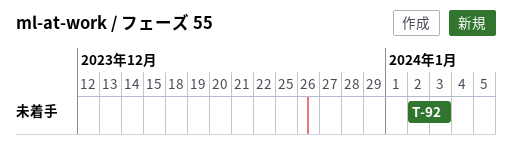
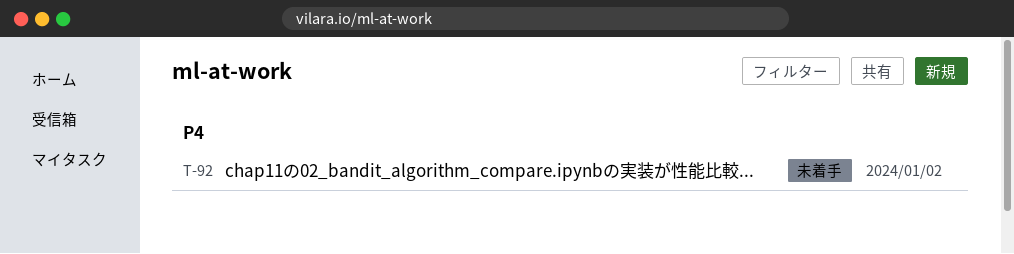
T-92, due: Jan 3 -> Jan 2

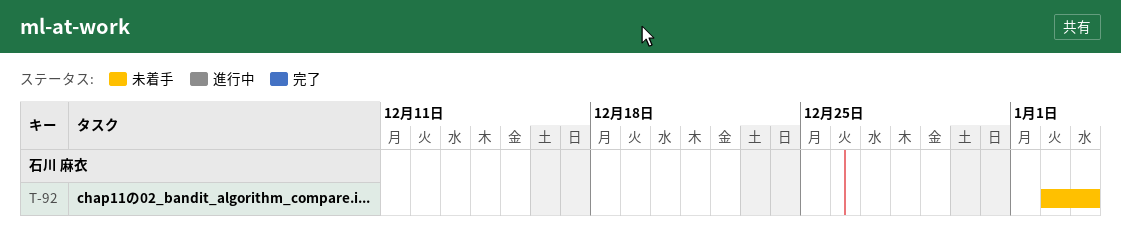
T-92, due: Jan 2 -> Jan 3

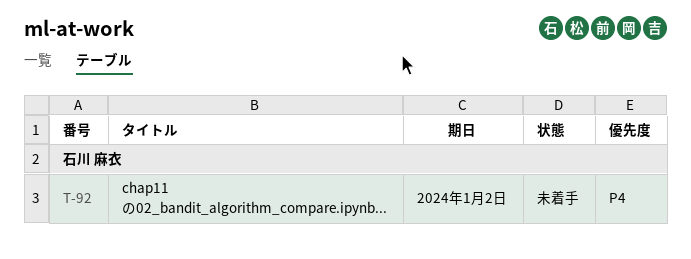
T-92, due: Jan 3 -> Jan 2

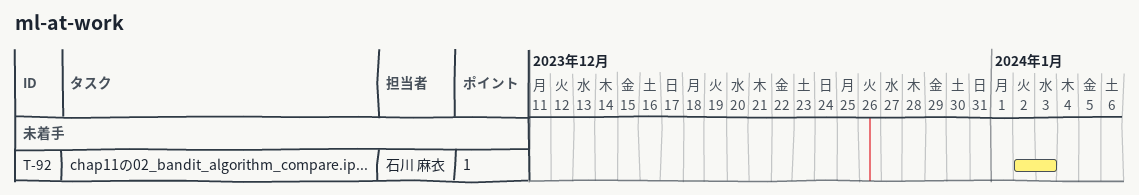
T-92, due: Jan 2 -> Jan 3

